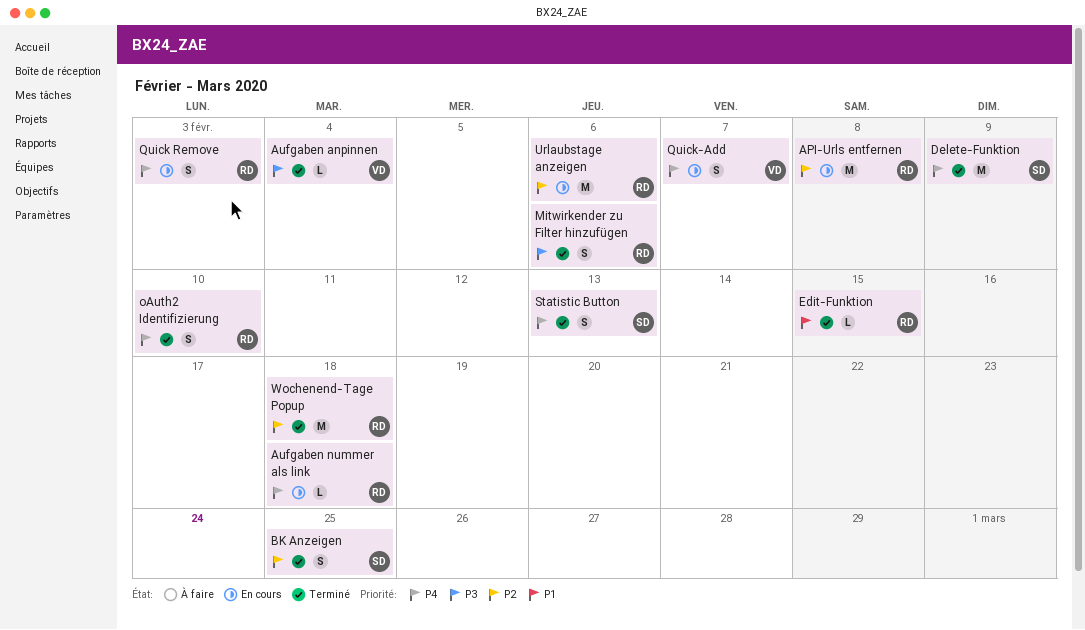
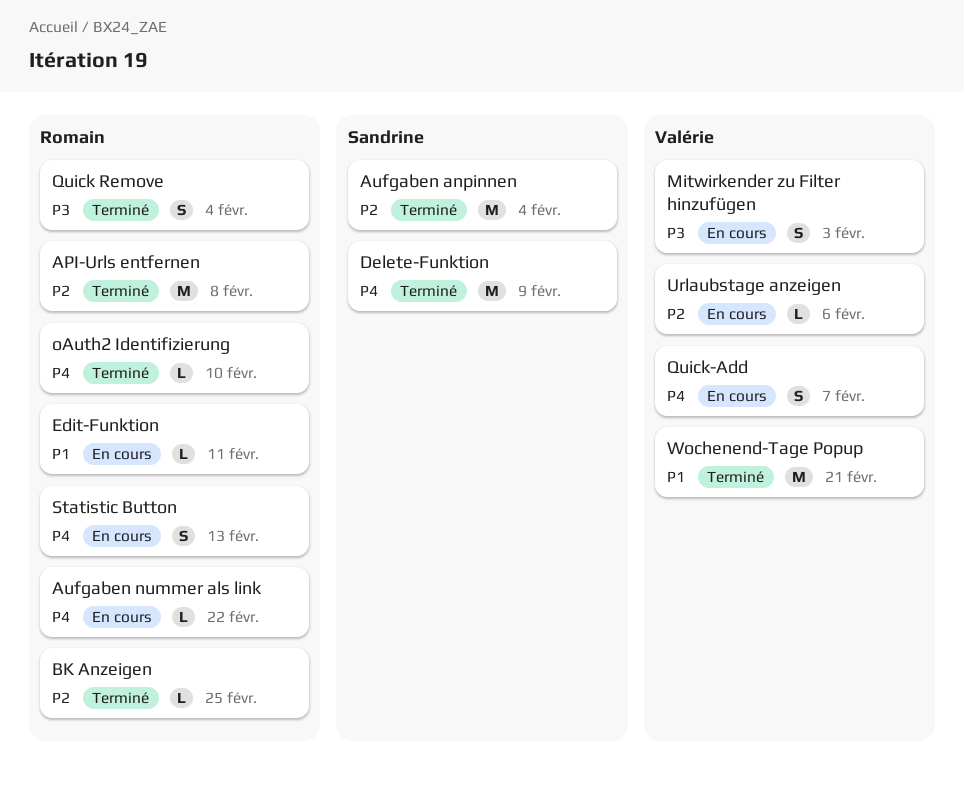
API-Urls entfernen, status: En cours -> Terminé
Aufgaben anpinnen, owner: Valérie -> Sandrine
Aufgaben anpinnen, priority: P3 -> P2
Aufgaben anpinnen, estimate: L -> M
Aufgaben nummer als link, due: Feb 18 -> Feb 22
BK Anzeigen, owner: Sandrine -> Romain
BK Anzeigen, estimate: S -> L
Edit-Funktion, status: Terminé -> En cours
Edit-Funktion, due: Feb 15 -> Feb 11
Mitwirkender zu Filter hinzufügen, status: Terminé -> En cours
Mitwirkender zu Filter hinzufügen, owner: Romain -> Valérie
Mitwirkender zu Filter hinzufügen, due: Feb 6 -> Feb 3
oAuth2 Identifizierung, estimate: S -> L
Quick Remove, status: En cours -> Terminé
Quick Remove, priority: P4 -> P3
Quick Remove, due: Feb 3 -> Feb 4
Statistic Button, status: Terminé -> En cours
Statistic Button, owner: Sandrine -> Romain
Urlaubstage anzeigen, owner: Romain -> Valérie
Urlaubstage anzeigen, estimate: M -> L
Wochenend-Tage Popup, owner: Romain -> Valérie
Wochenend-Tage Popup, priority: P2 -> P1
Wochenend-Tage Popup, due: Feb 18 -> Feb 21

